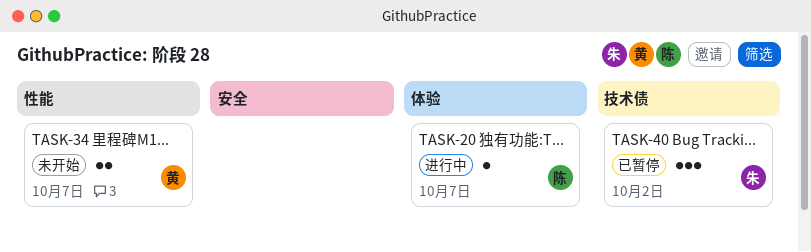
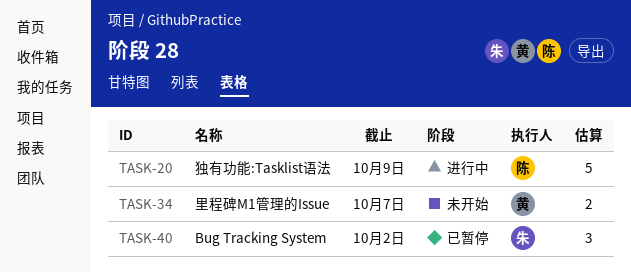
TASK-20, estimate: 1 -> 5
TASK-20, due: Oct 7 -> Oct 9

